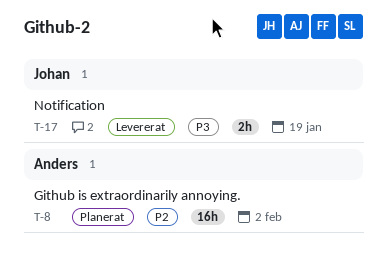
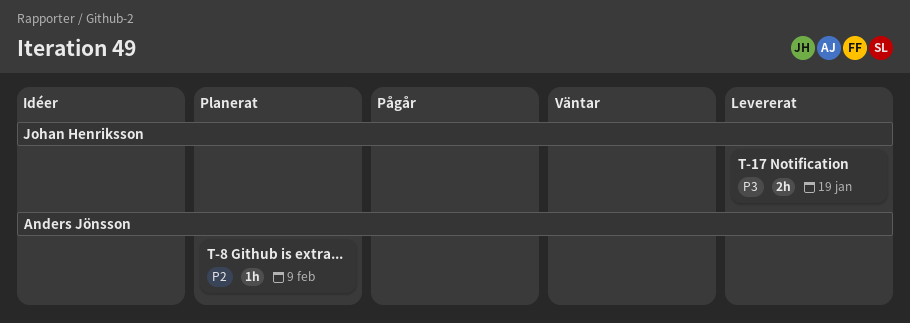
T-8, estimate: 16h -> 1h
T-8, due: Feb 2 -> Feb 9

